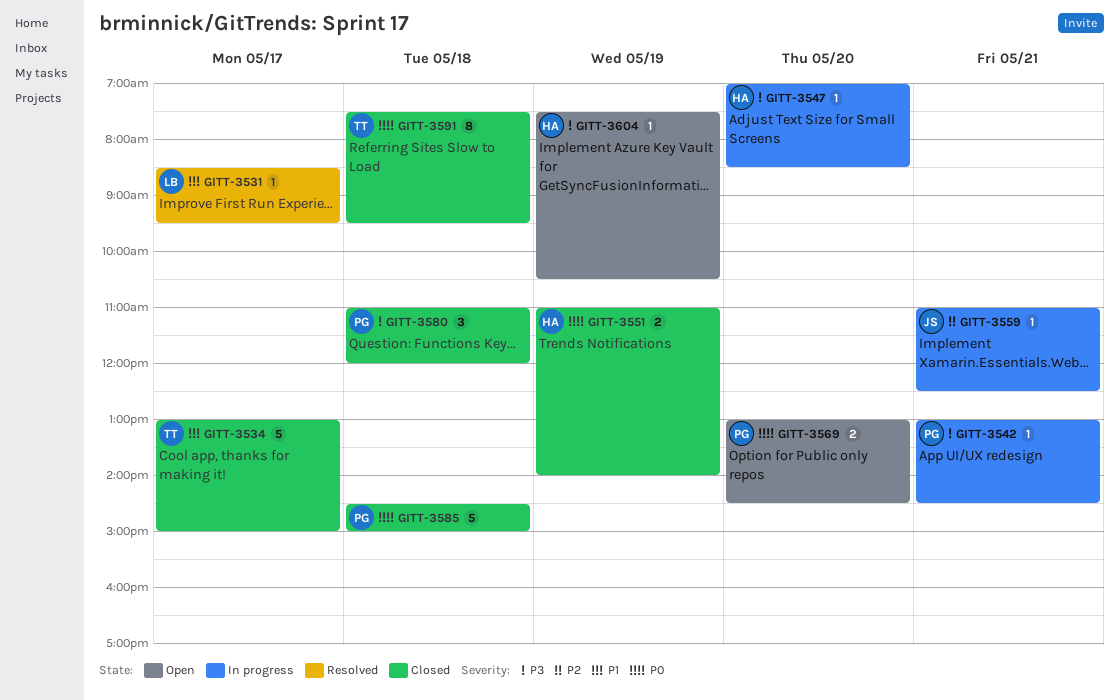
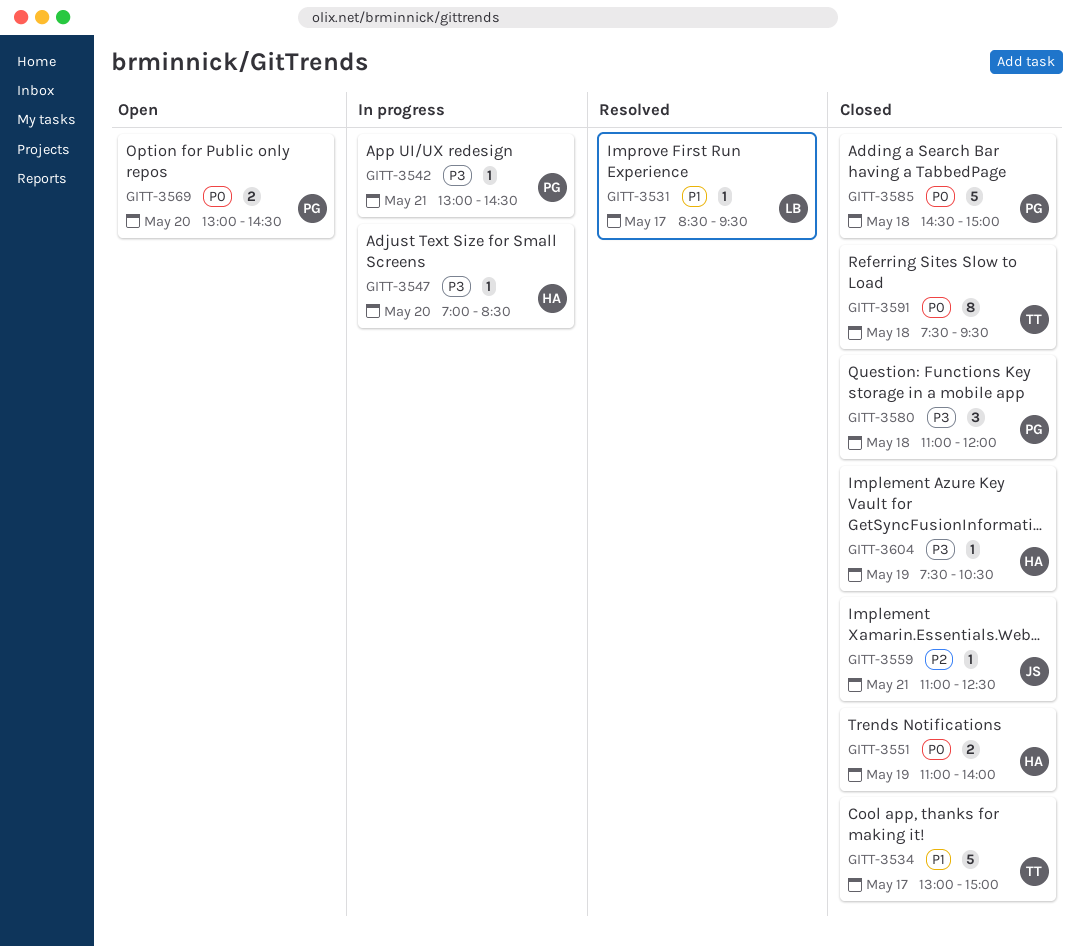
GITT-3559, status: In progress -> Closed
GITT-3604, status: Open -> Closed

